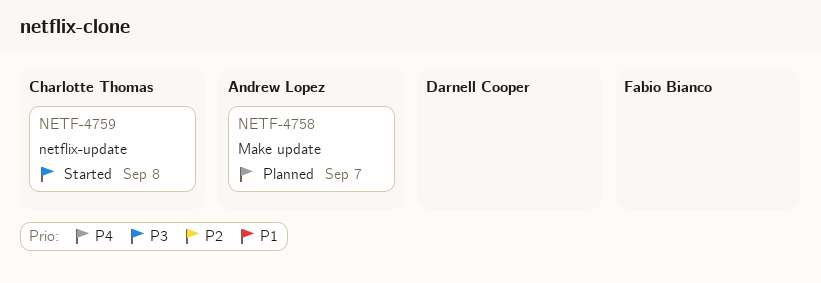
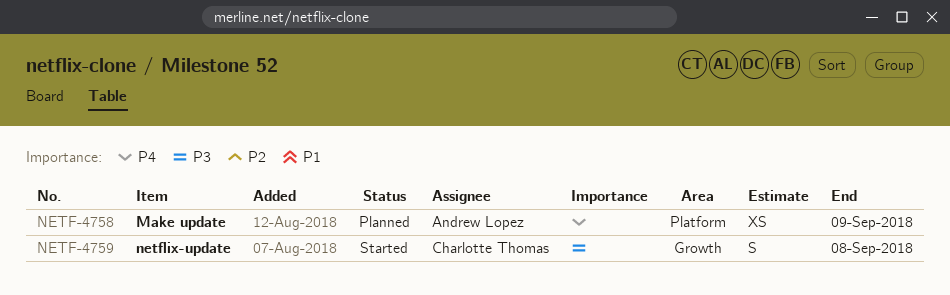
NETF-4758, due: Sep 7 -> Sep 9

